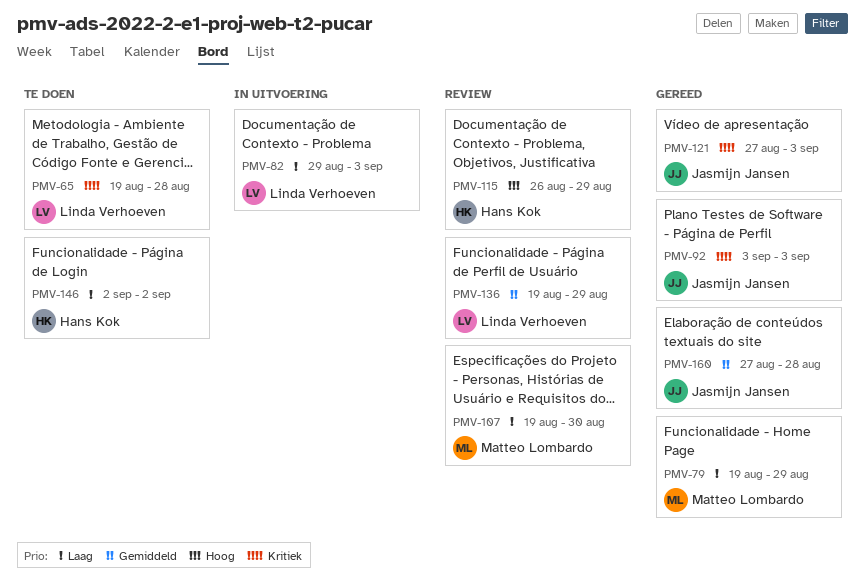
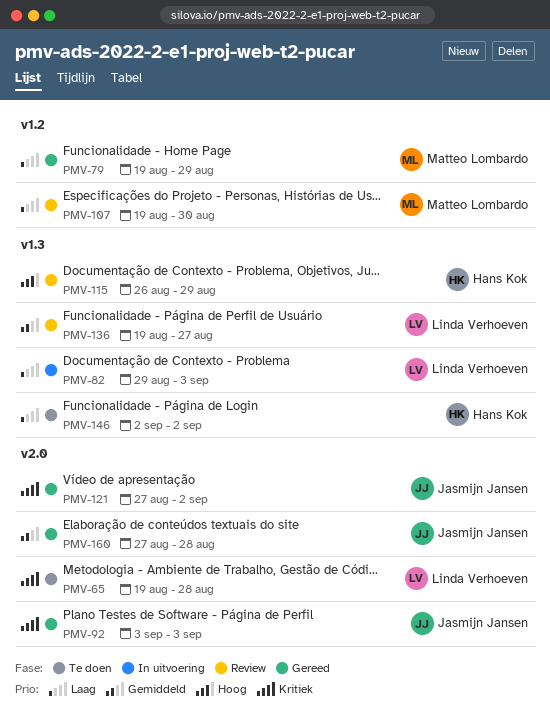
PMV-121, due: Sep 3 -> Sep 2
PMV-136, due: Aug 29 -> Aug 27

